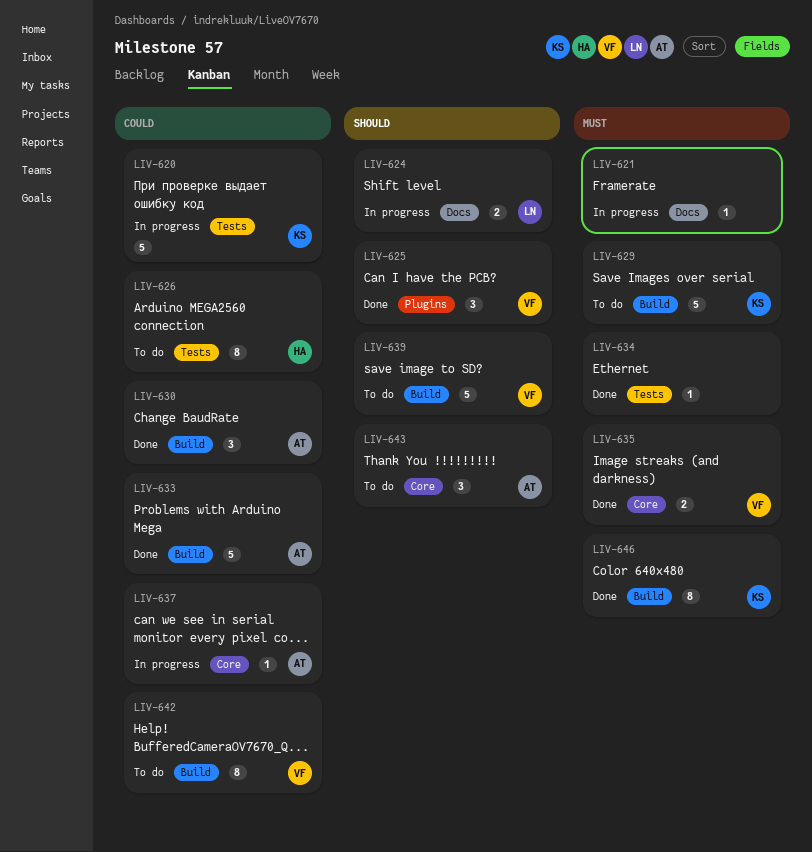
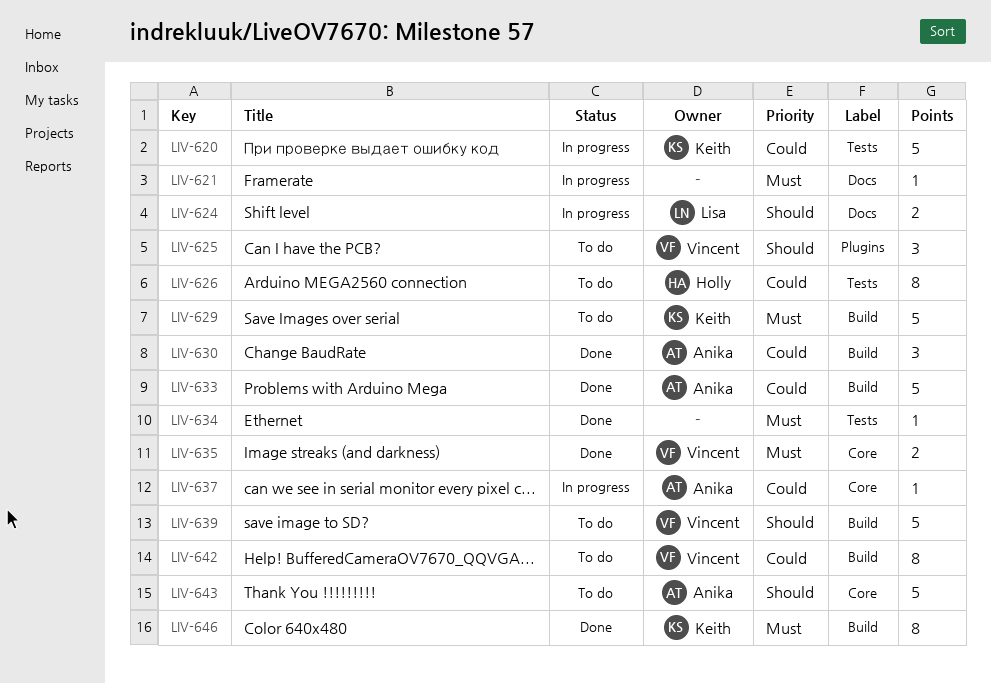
LIV-625, status: Done -> To do
LIV-643, estimate: 3 -> 5

